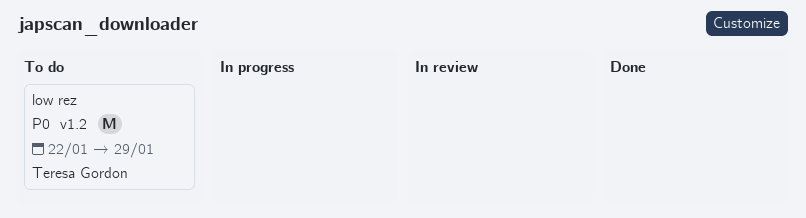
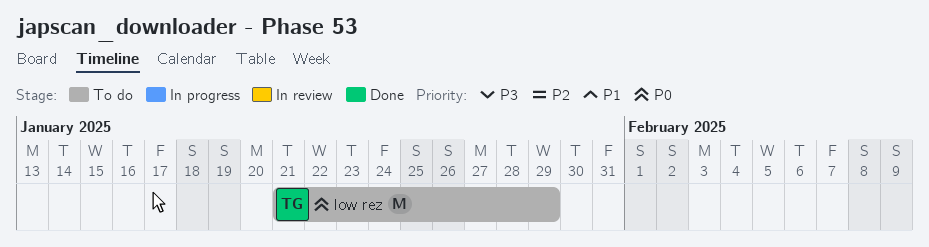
low rez, start: Jan 22 -> Jan 21

